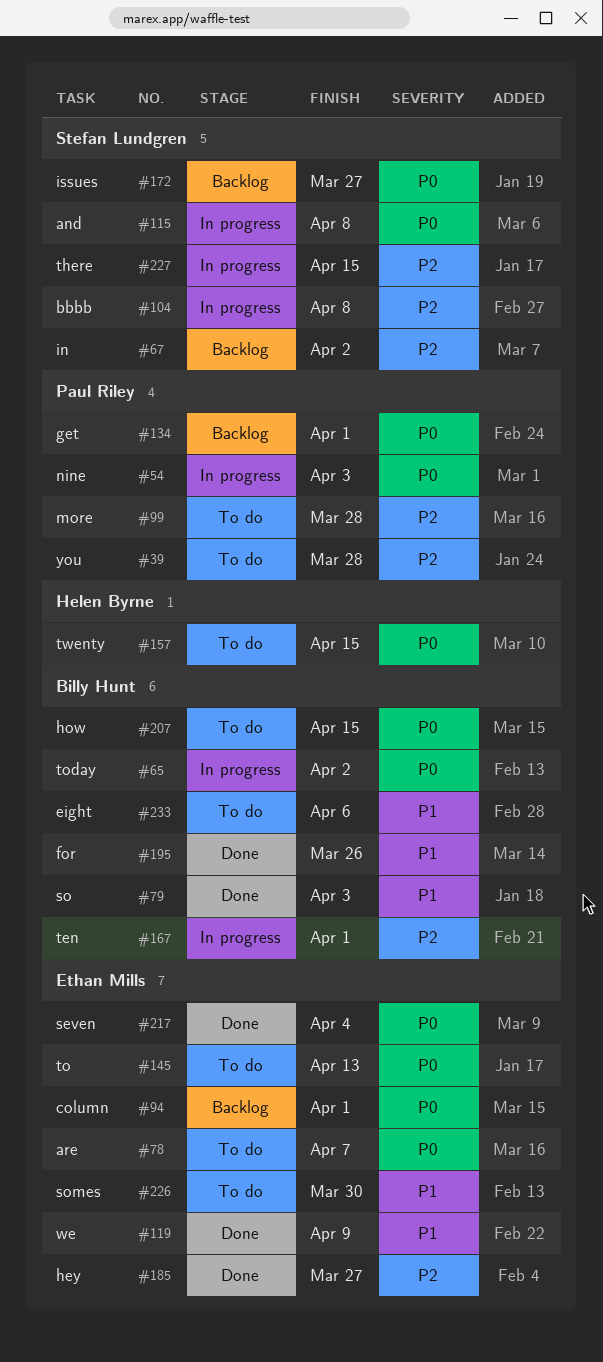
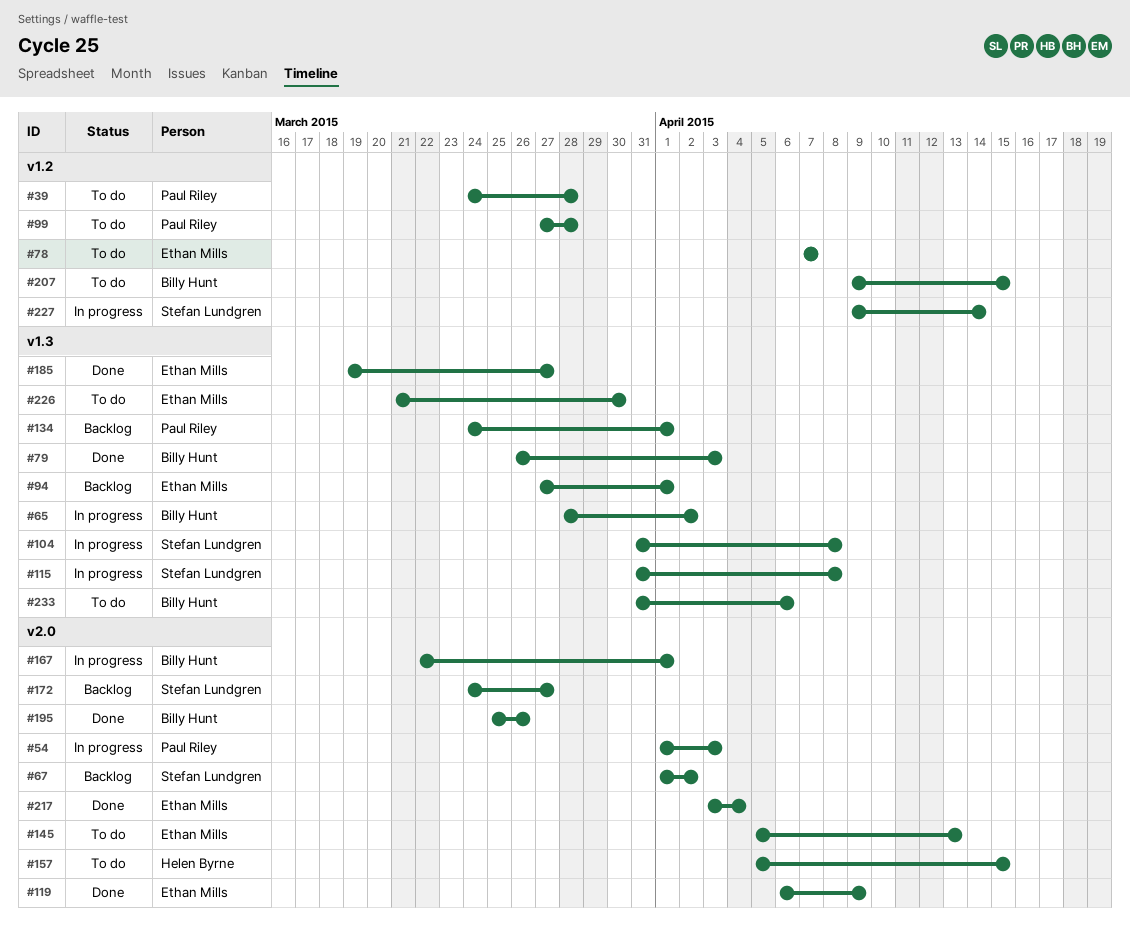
#227, due: Apr 15 -> Apr 14

